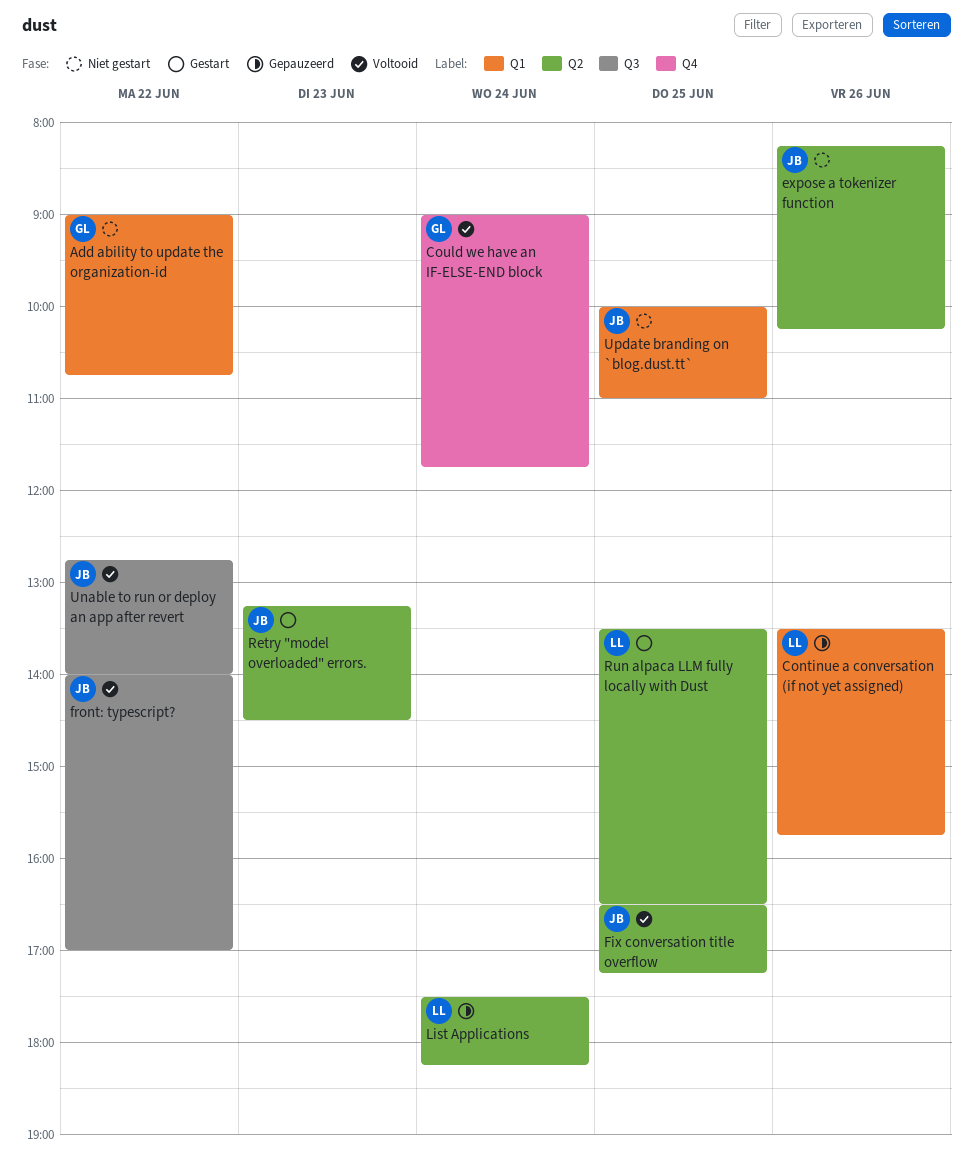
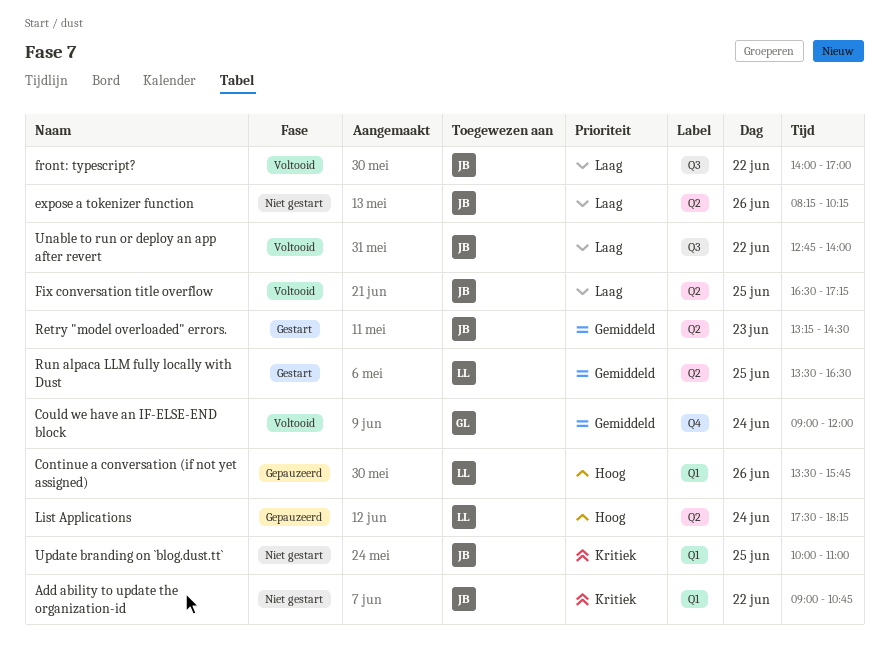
Add ability to update the organization-id, owner: GL -> JB
Could we have an IF-ELSE-END block, ends: 11:45 -> 12:00

